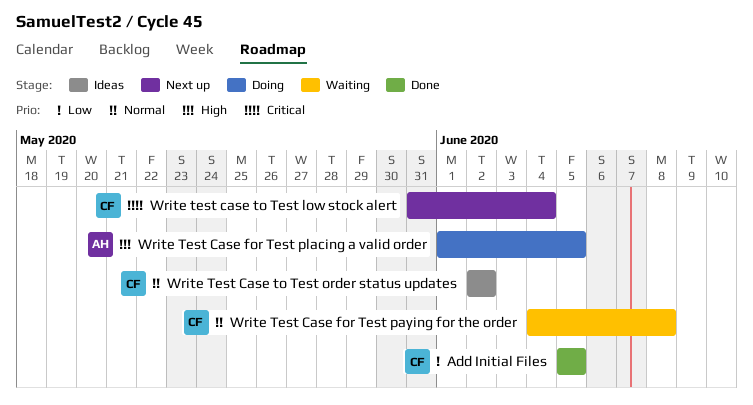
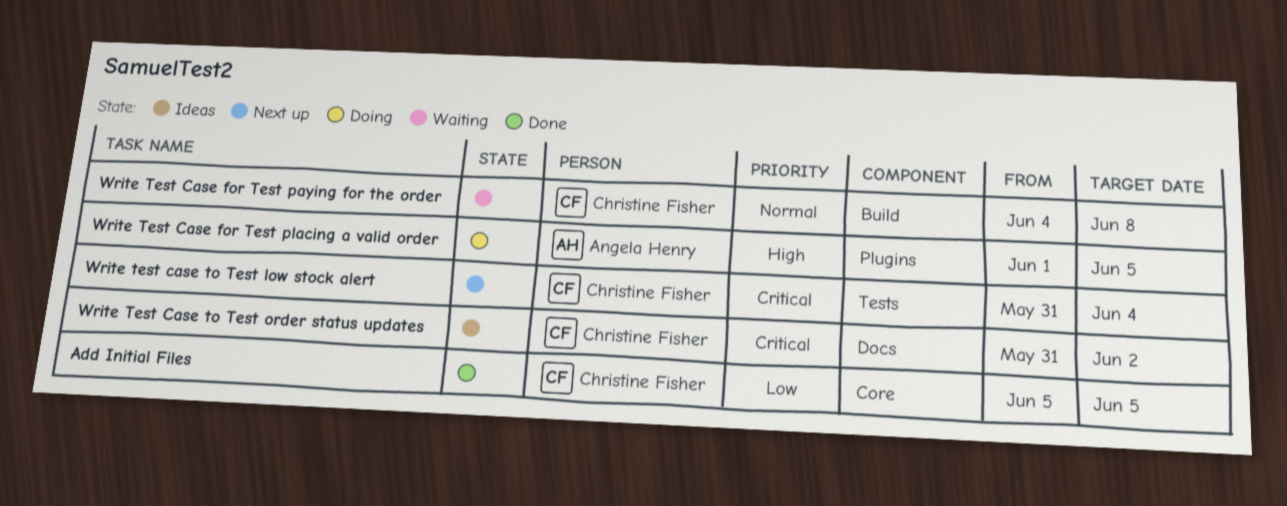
Write Test Case to Test order status updates, priority: Normal -> Critical
Write Test Case to Test order status updates, start: Jun 2 -> May 31

